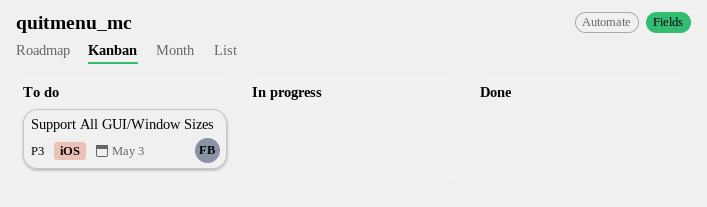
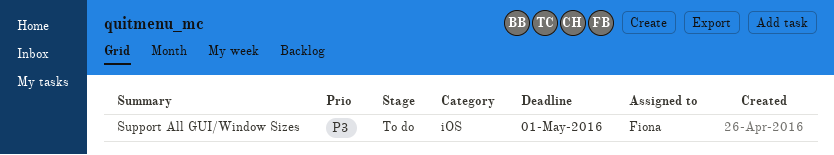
Support All GUI/Window Sizes, due: May 3 -> May 1

